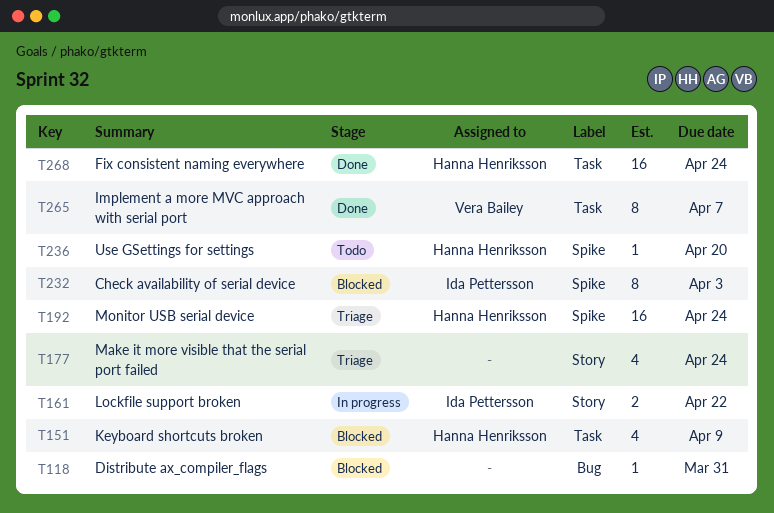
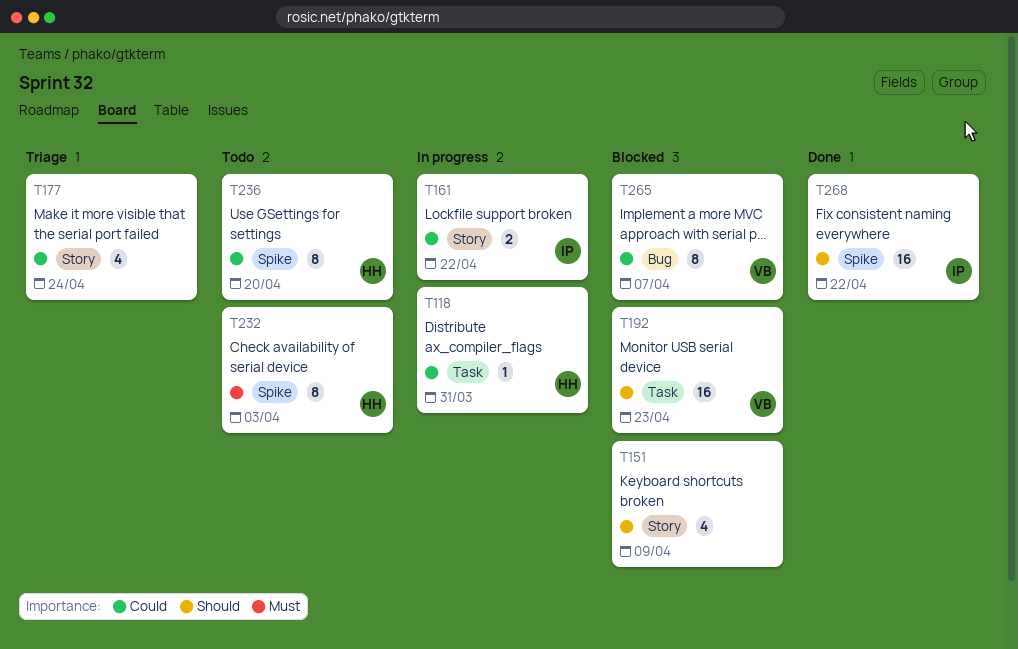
T118, status: Blocked -> In progress
T118, owner: none -> Hanna Henriksson
T118, label: Bug -> Task
T151, owner: Hanna Henriksson -> none
T151, label: Task -> Story
T192, status: Triage -> Blocked
T192, owner: Hanna Henriksson -> Vera Bailey
T192, label: Spike -> Task
T192, due: Apr 24 -> Apr 23
T232, status: Blocked -> Todo
T232, owner: Ida Pettersson -> Hanna Henriksson
T236, estimate: 1 -> 8
T265, status: Done -> Blocked
T265, label: Task -> Bug
T268, owner: Hanna Henriksson -> Ida Pettersson
T268, label: Task -> Spike
T268, due: Apr 24 -> Apr 22

